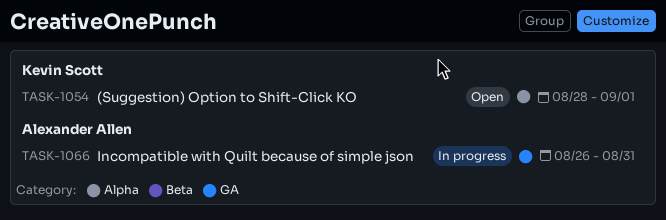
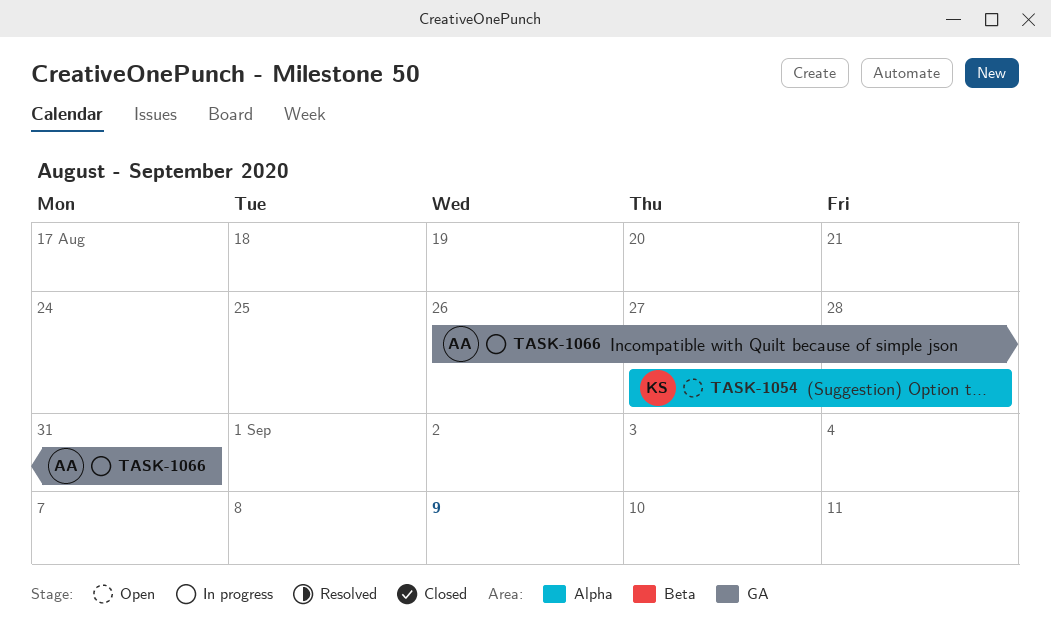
TASK-1054, start: Aug 28 -> Aug 27
TASK-1054, due: Sep 1 -> Aug 28

